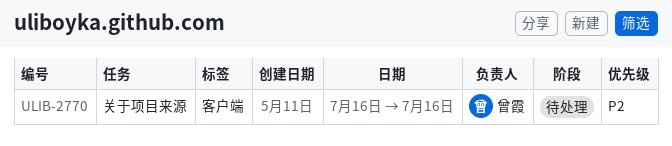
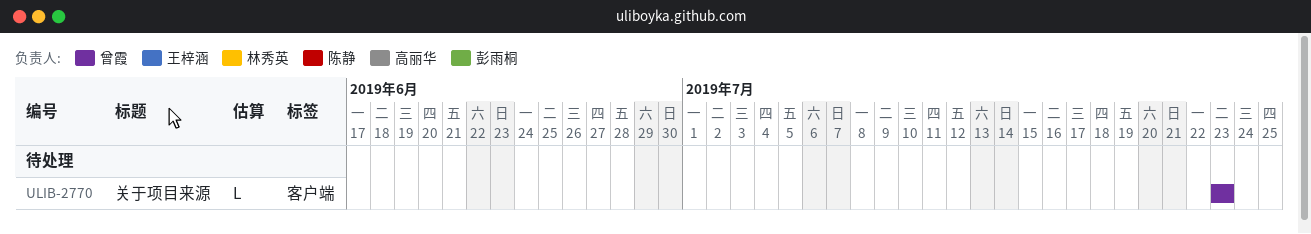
ULIB-2770, start: Jul 16 -> Jul 23
ULIB-2770, due: Jul 16 -> Jul 23

